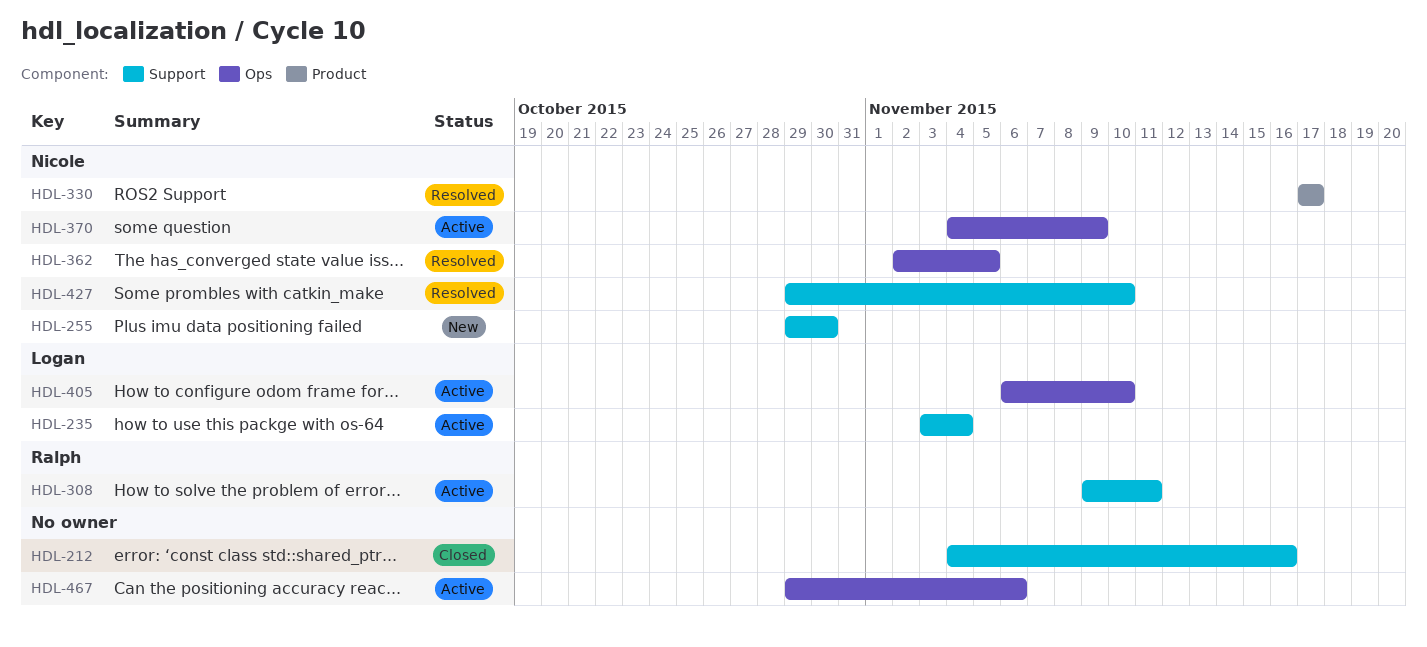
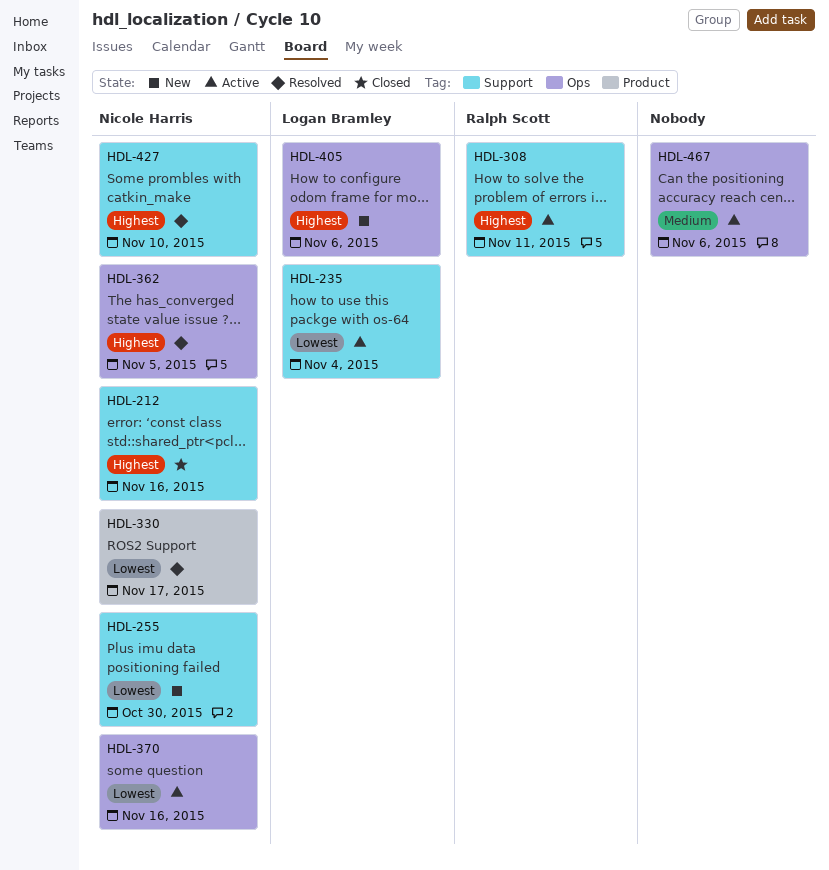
HDL-212, owner: none -> Nicole Harris
HDL-370, due: Nov 9 -> Nov 16
HDL-405, status: Active -> New
HDL-405, due: Nov 10 -> Nov 6

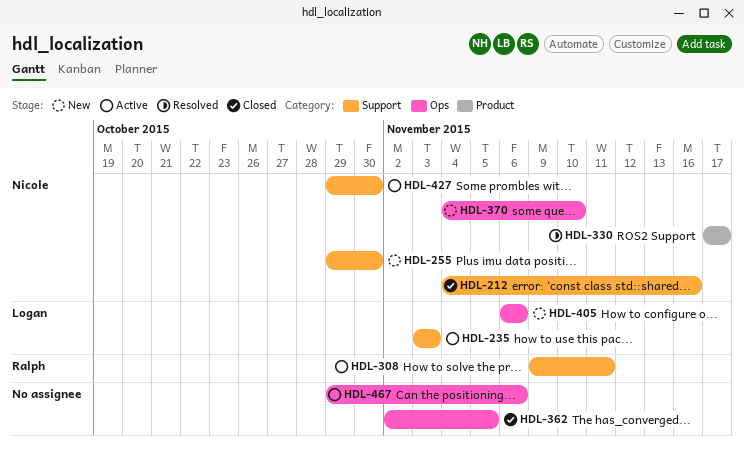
HDL-235, due: Nov 4 -> Nov 3
HDL-362, status: Resolved -> Closed
HDL-362, owner: Nicole Harris -> none
HDL-370, status: Active -> New
HDL-370, due: Nov 16 -> Nov 10
HDL-427, status: Resolved -> Active
HDL-427, due: Nov 10 -> Oct 30

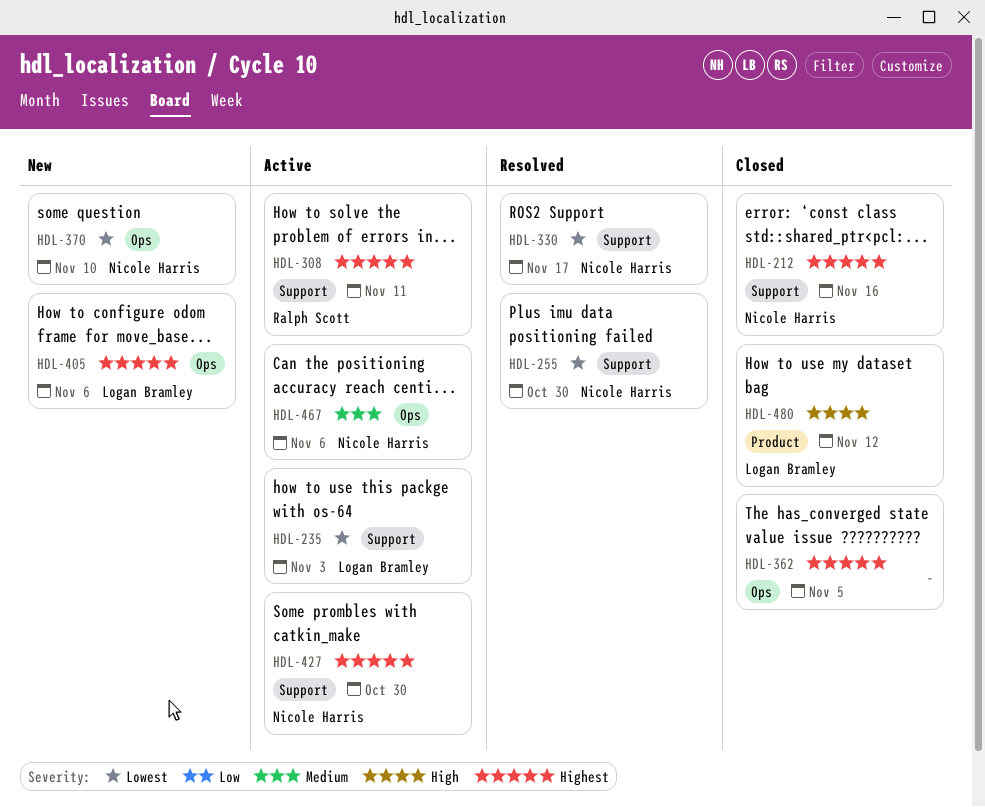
HDL-255, status: New -> Resolved
HDL-330, label: Product -> Support
HDL-467, owner: none -> Nicole Harris
HDL-480: none -> present

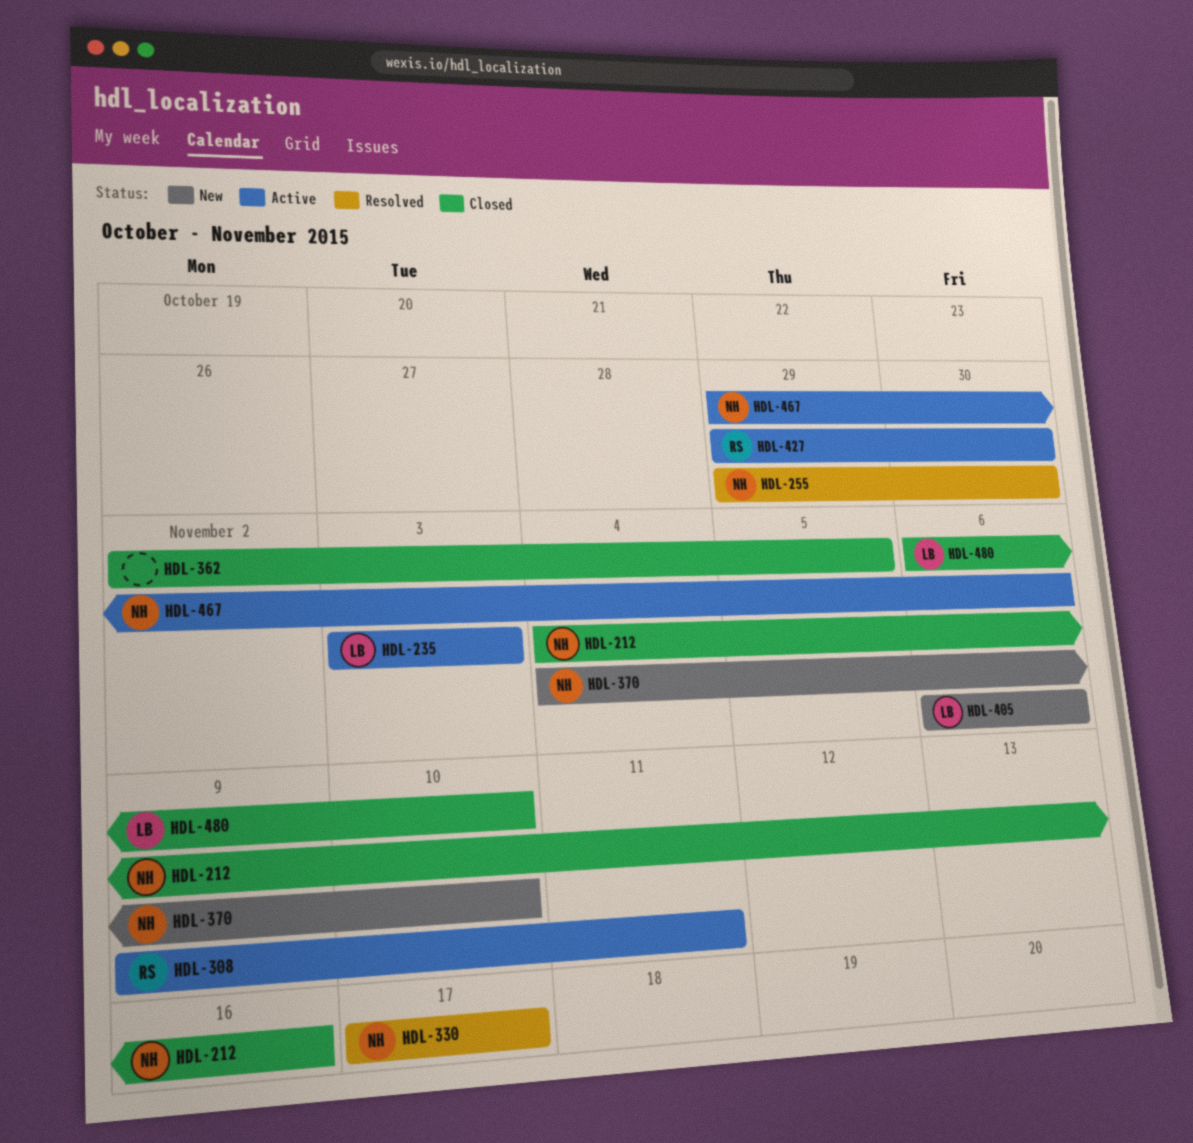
HDL-427, owner: Nicole Harris -> Ralph Scott
HDL-480, due: Nov 12 -> Nov 10

